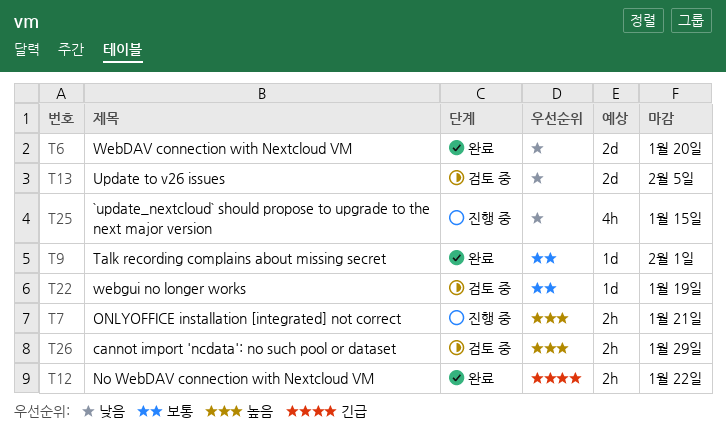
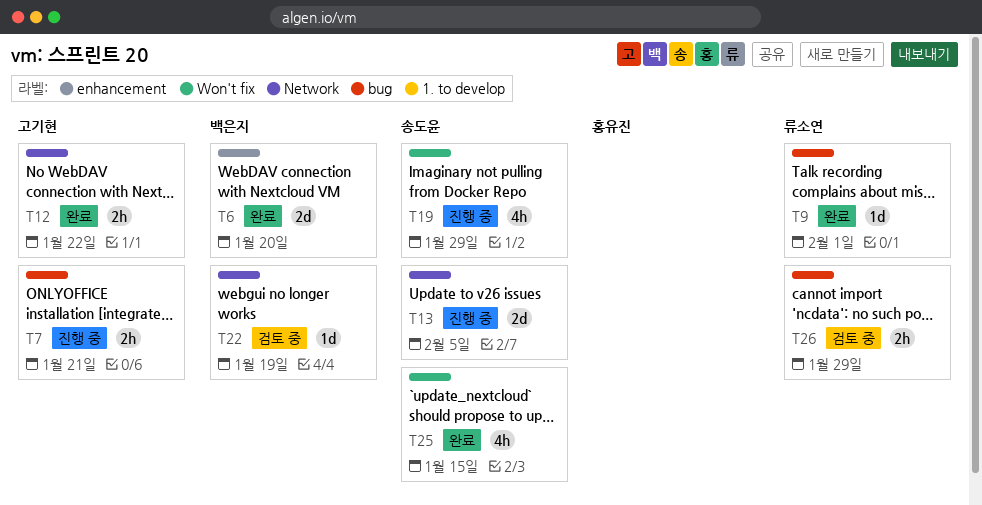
T13, status: 검토 중 -> 진행 중
T19: none -> present
T25, status: 진행 중 -> 완료

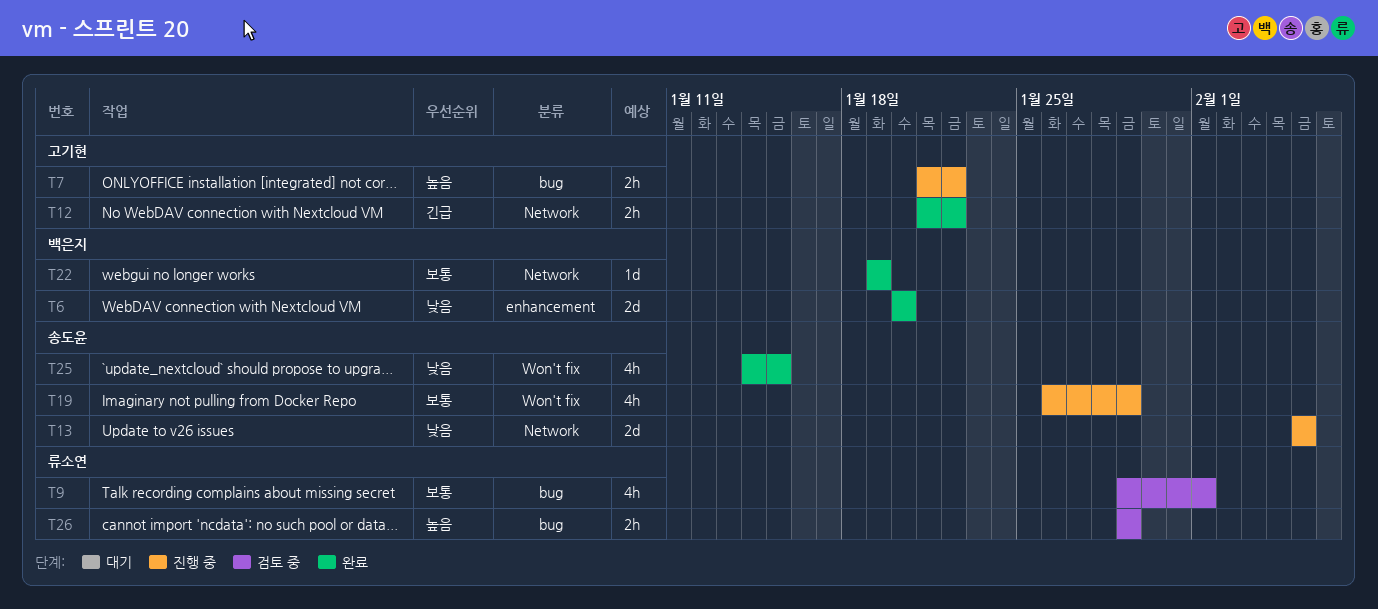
T7, due: Jan 21 -> Jan 22
T9, status: 완료 -> 검토 중
T9, estimate: 1d -> 4h
T22, status: 검토 중 -> 완료

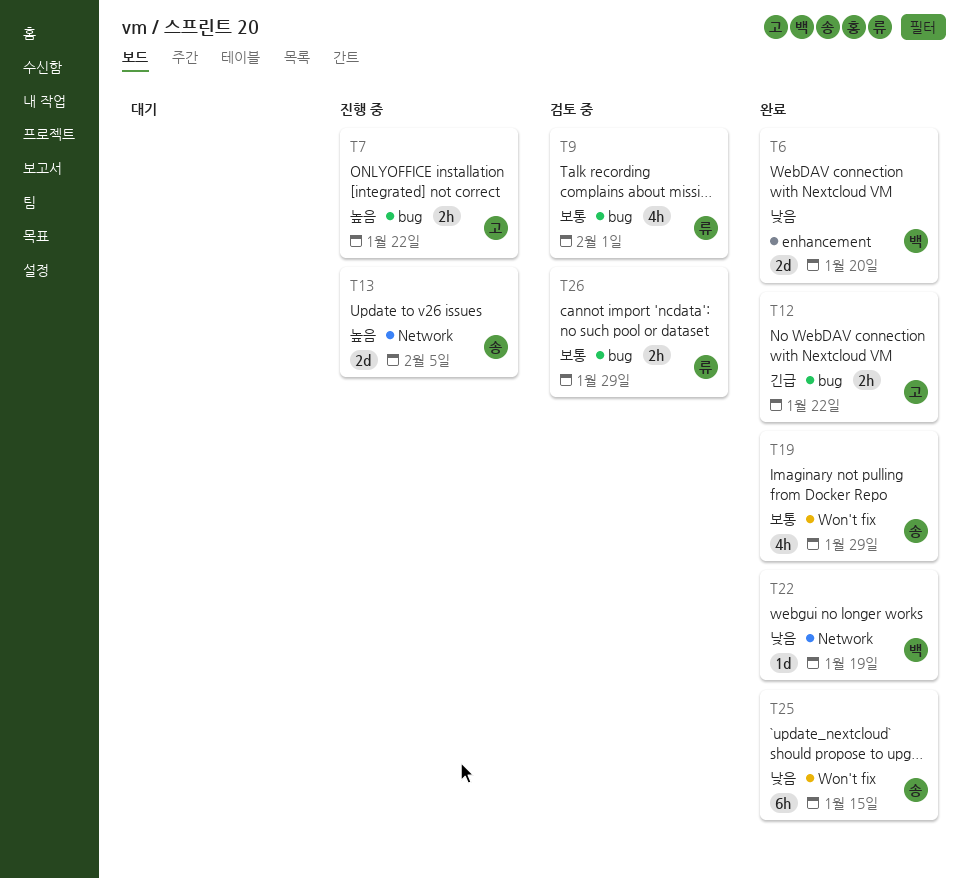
T12, label: Network -> bug
T13, priority: 낮음 -> 높음
T19, status: 진행 중 -> 완료
T22, priority: 보통 -> 낮음
T25, estimate: 4h -> 6h
T26, priority: 높음 -> 보통

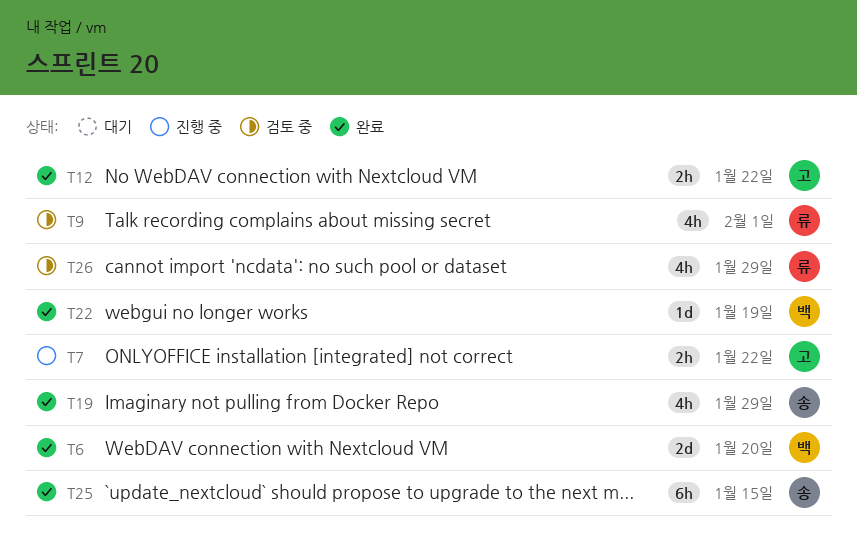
T13: present -> none
T26, estimate: 2h -> 4h

